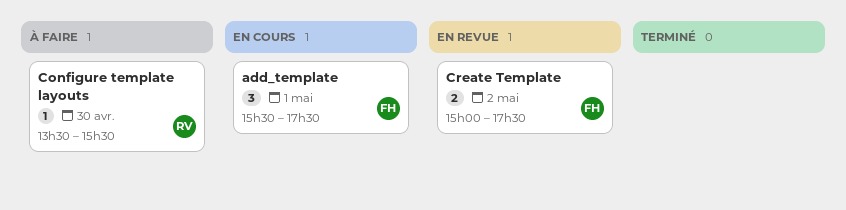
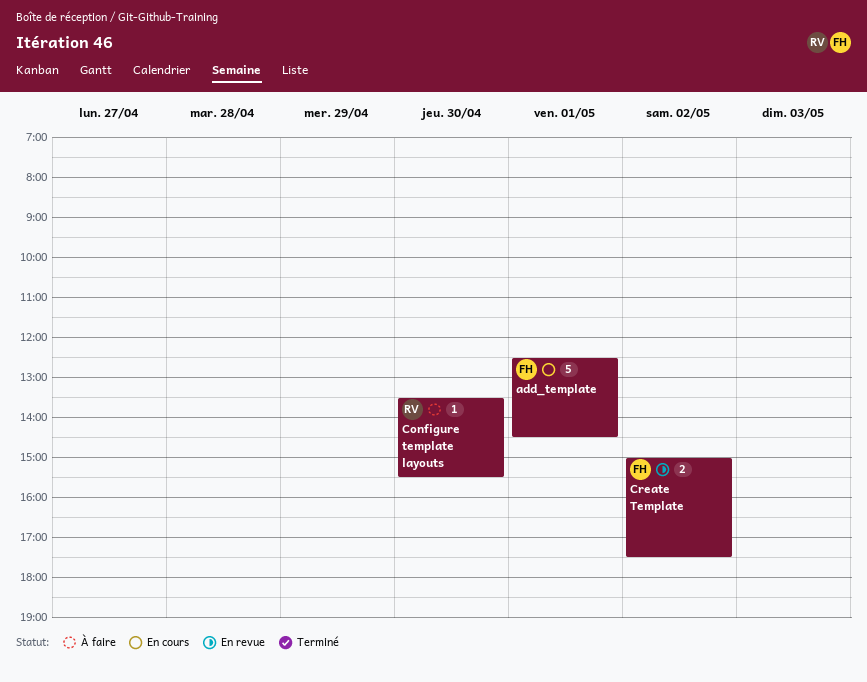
add_template, estimate: 3 -> 5
add_template, begins: 15:30 -> 12:30
add_template, ends: 17:30 -> 14:30

